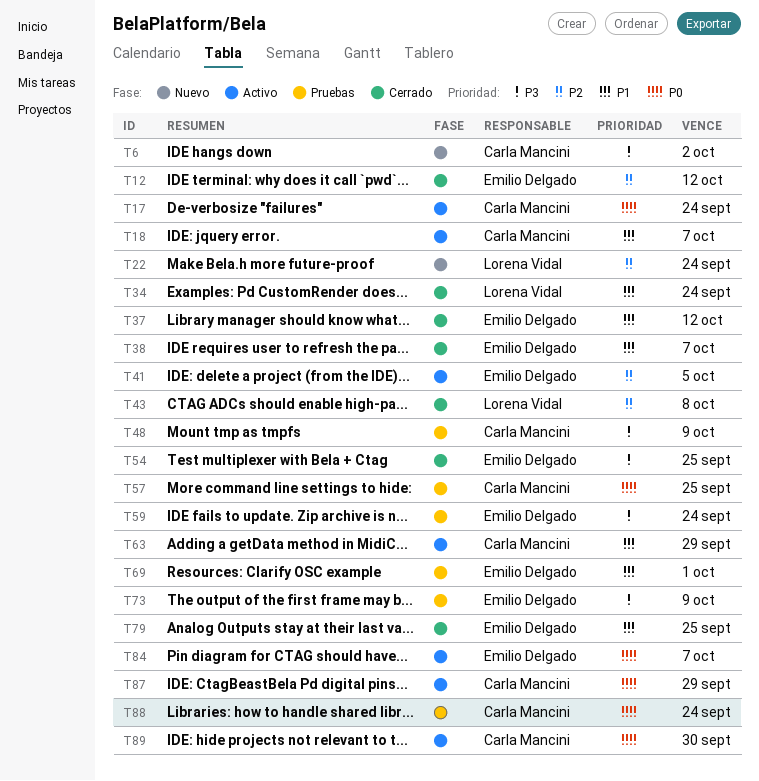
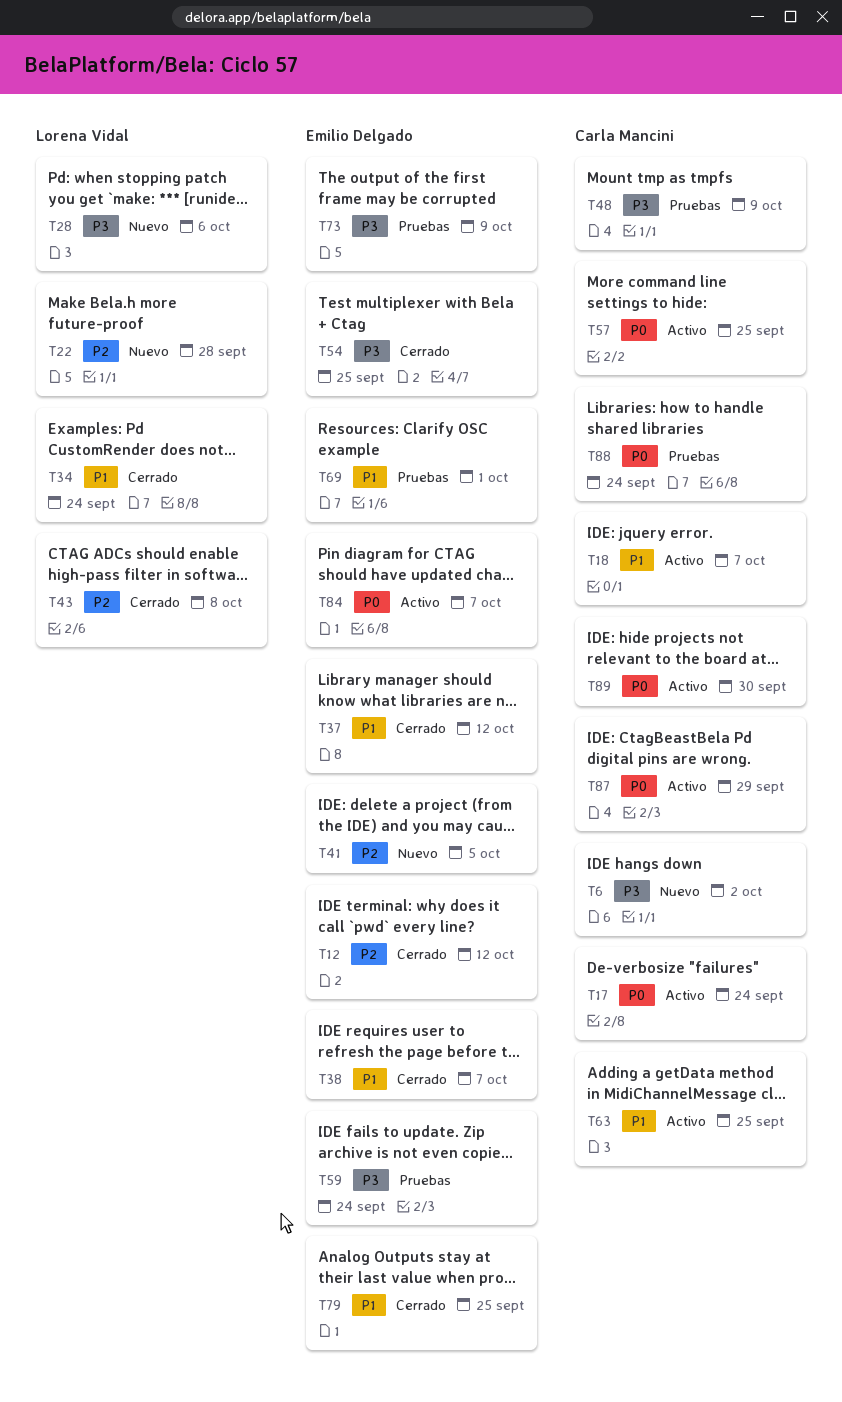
T22, due: Sep 24 -> Sep 28
T28: none -> present
T41, status: Activo -> Nuevo
T57, status: Pruebas -> Activo
T63, due: Sep 29 -> Sep 25

